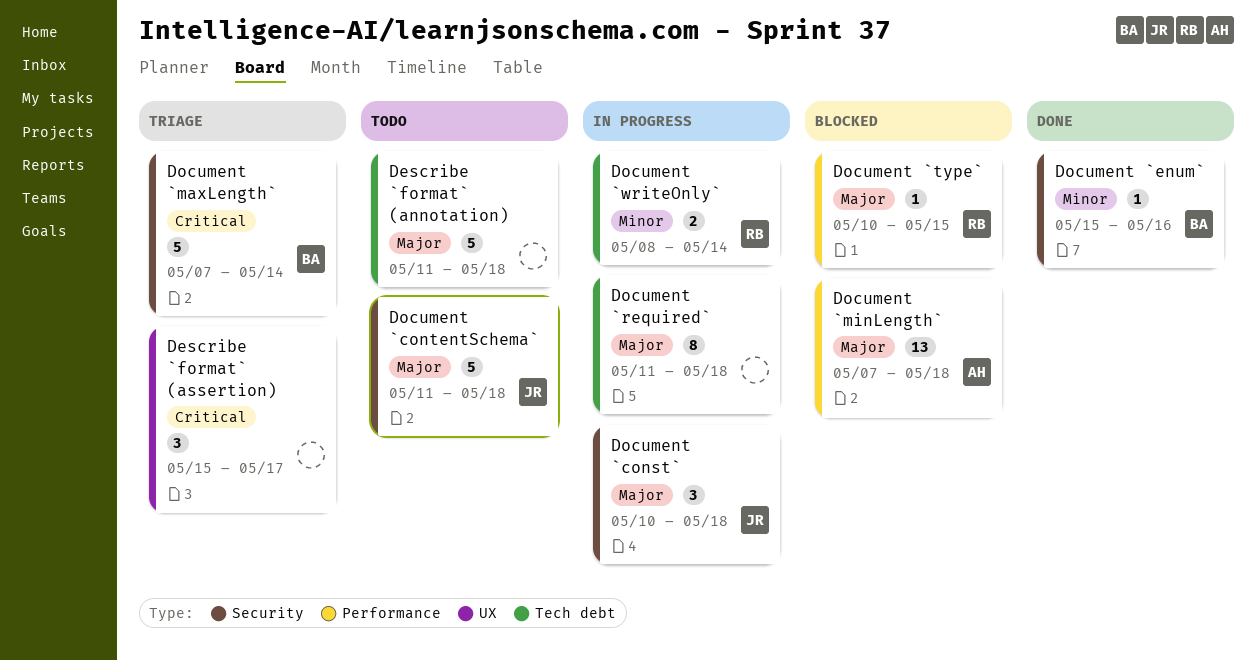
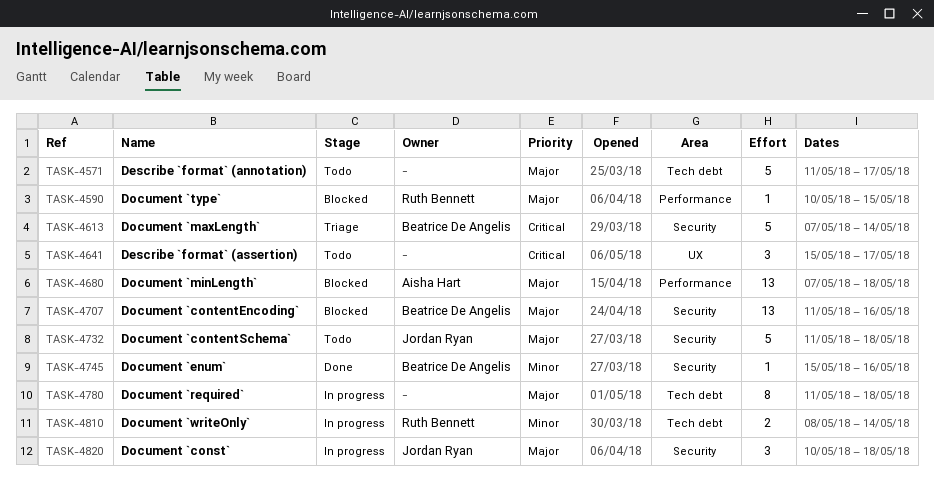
Describe `format` (annotation), due: May 18 -> May 17
Describe `format` (assertion), status: Triage -> Todo
Document `contentEncoding`: none -> present

